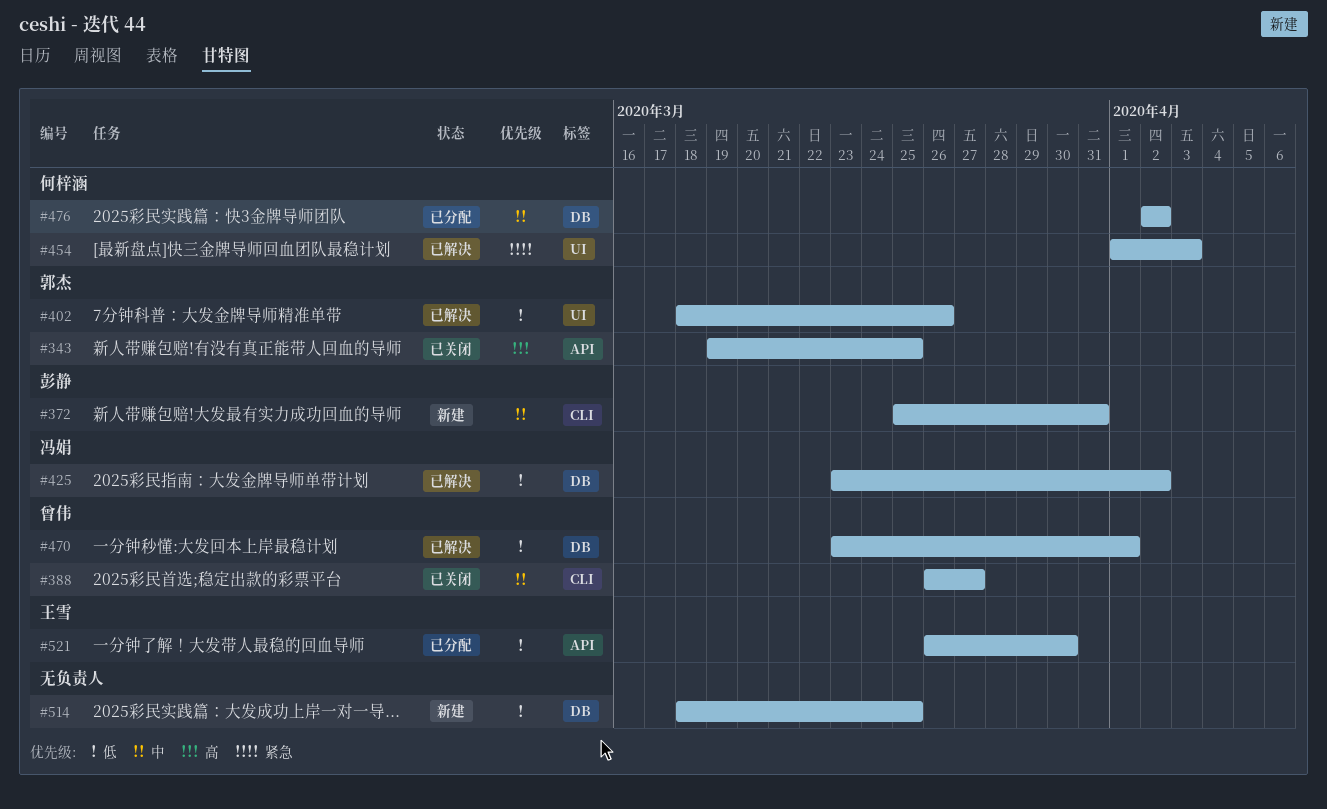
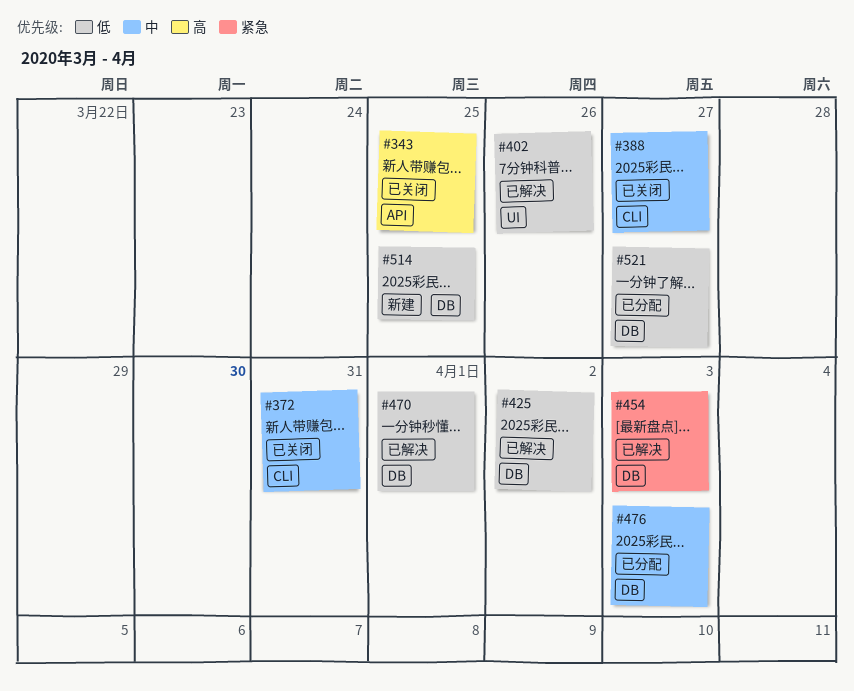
#372, status: 新建 -> 已关闭
#454, label: UI -> DB
#476, due: Apr 2 -> Apr 3
#521, label: API -> DB
#521, due: Mar 30 -> Mar 27

